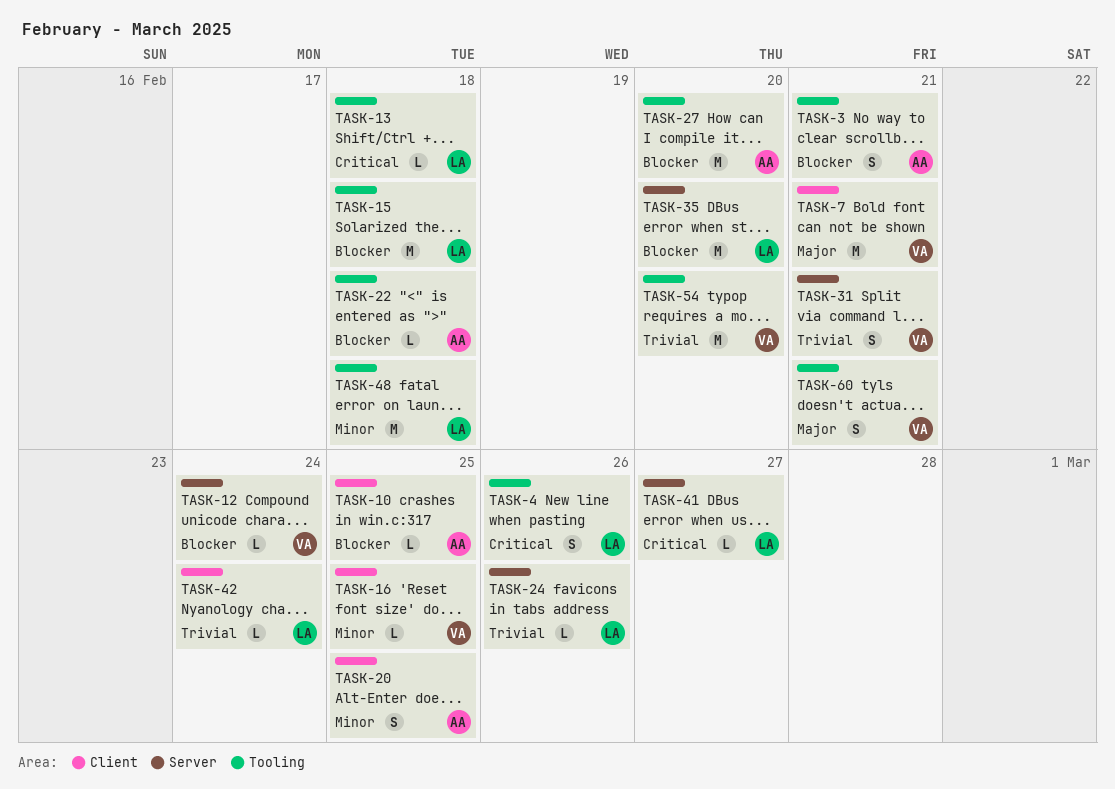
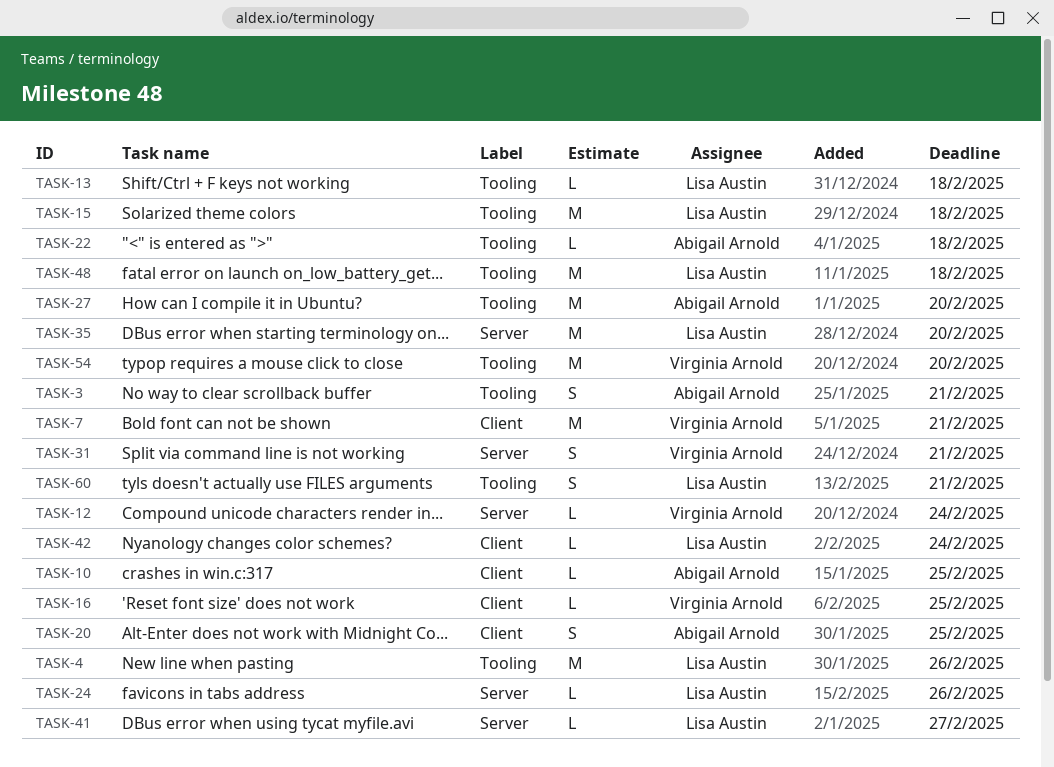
TASK-4, estimate: S -> M
TASK-60, owner: Virginia Arnold -> Lisa Austin

